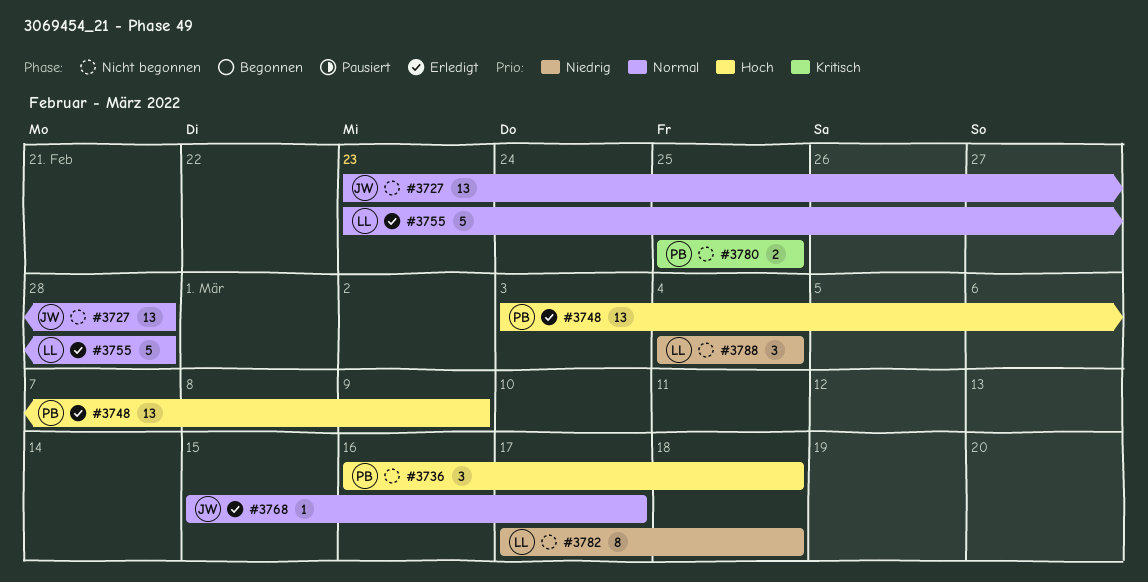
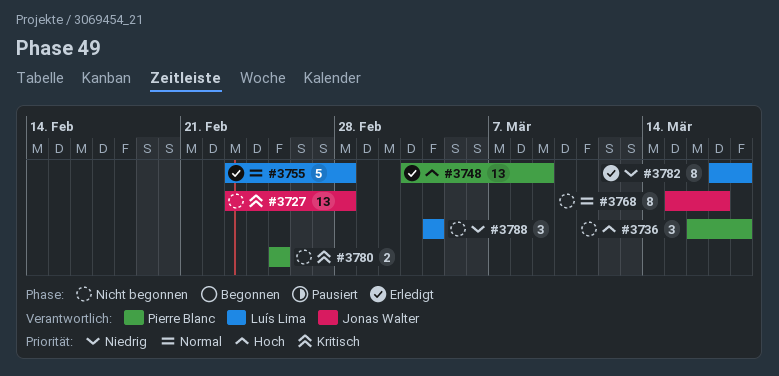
#3727, priority: Normal -> Kritisch
#3768, status: Erledigt -> Nicht begonnen
#3768, estimate: 1 -> 8
#3782, status: Nicht begonnen -> Erledigt

